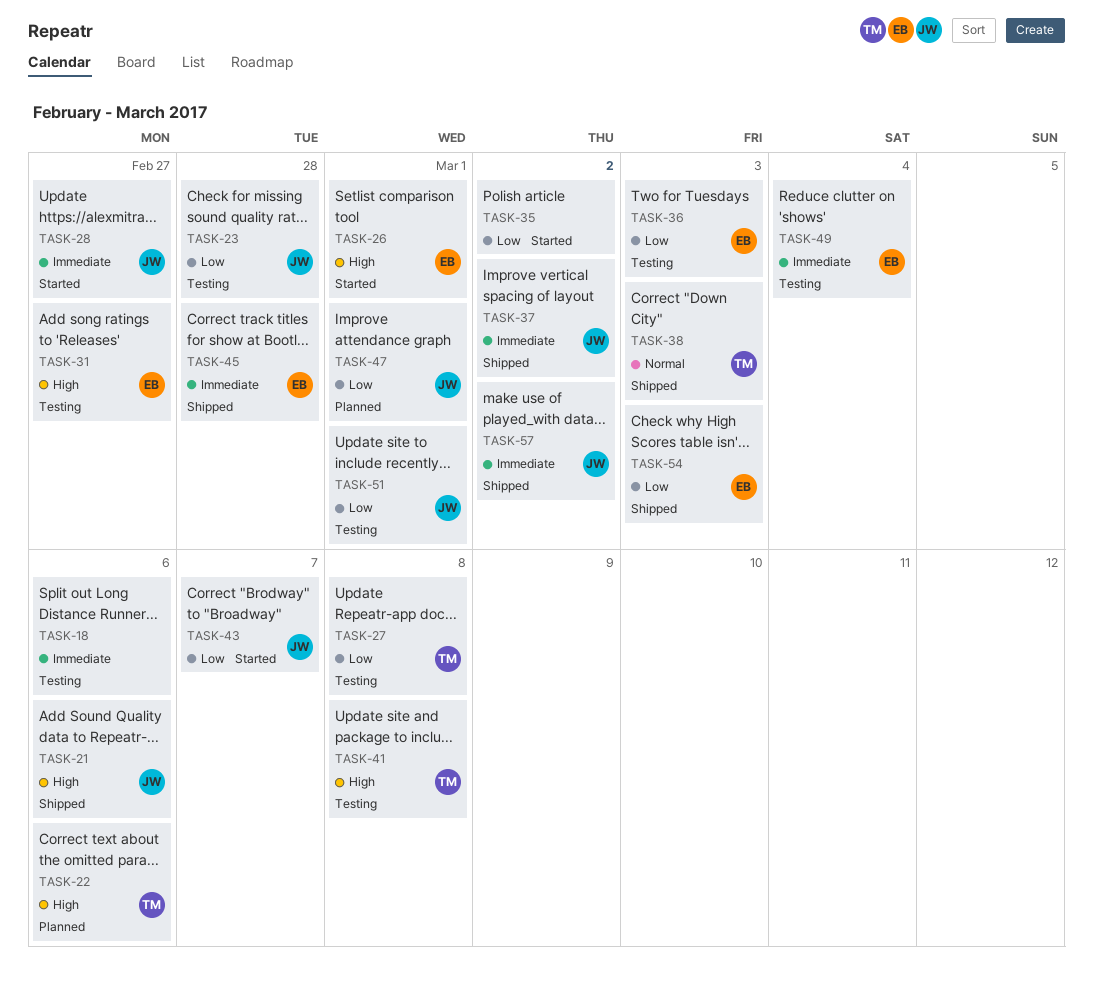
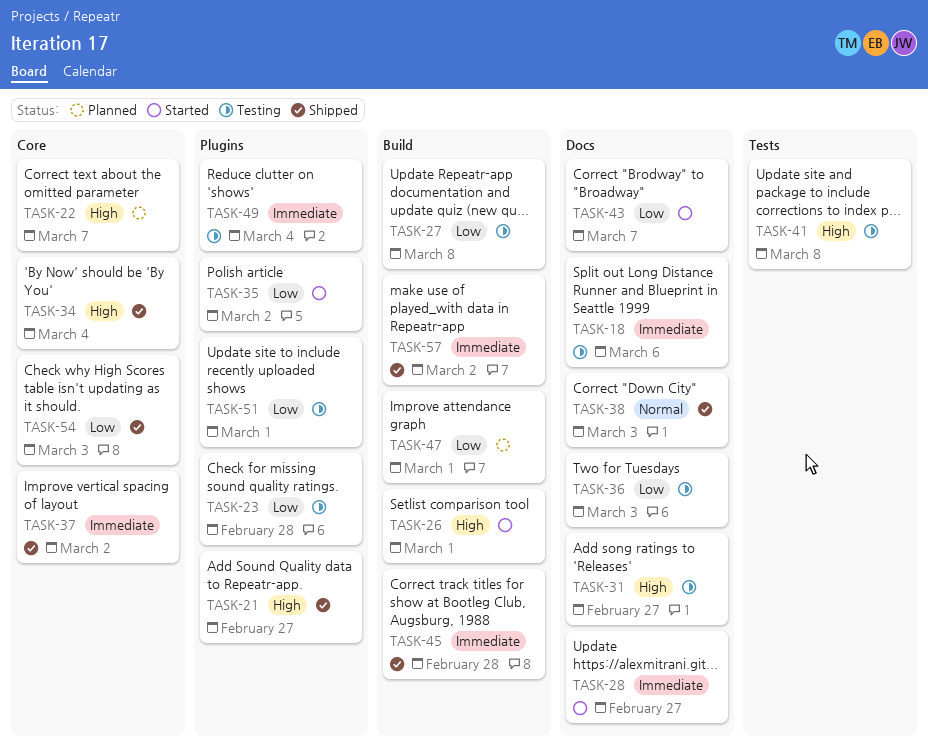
TASK-21, due: Mar 6 -> Feb 27
TASK-22, due: Mar 6 -> Mar 7
TASK-34: none -> present

